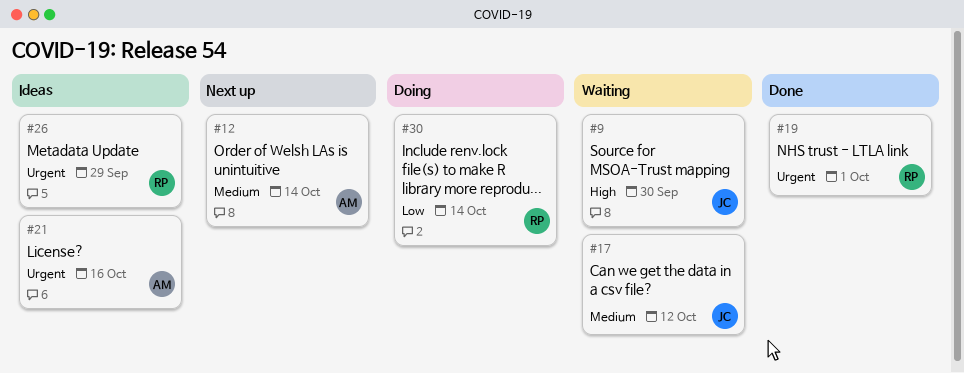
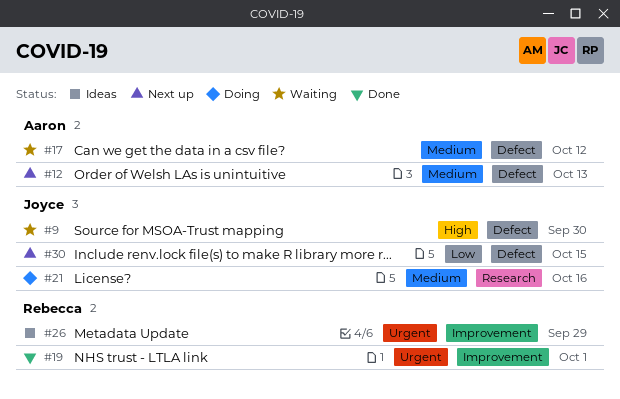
#12, due: Oct 14 -> Oct 13
#17, owner: Joyce -> Aaron
#21, status: Ideas -> Doing
#21, owner: Aaron -> Joyce
#21, priority: Urgent -> Medium
#30, status: Doing -> Next up
#30, owner: Rebecca -> Joyce
#30, due: Oct 14 -> Oct 15

